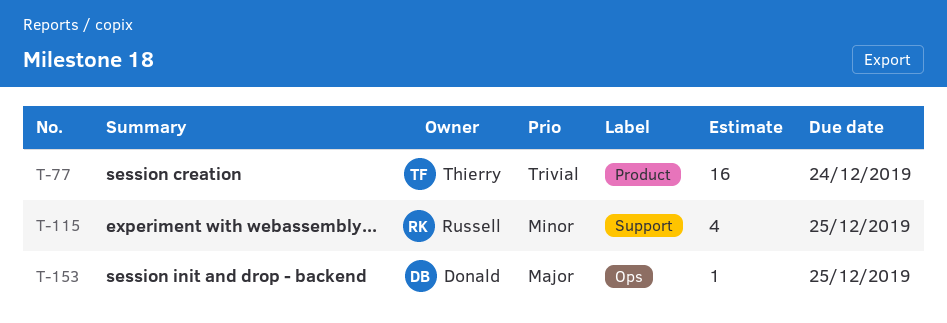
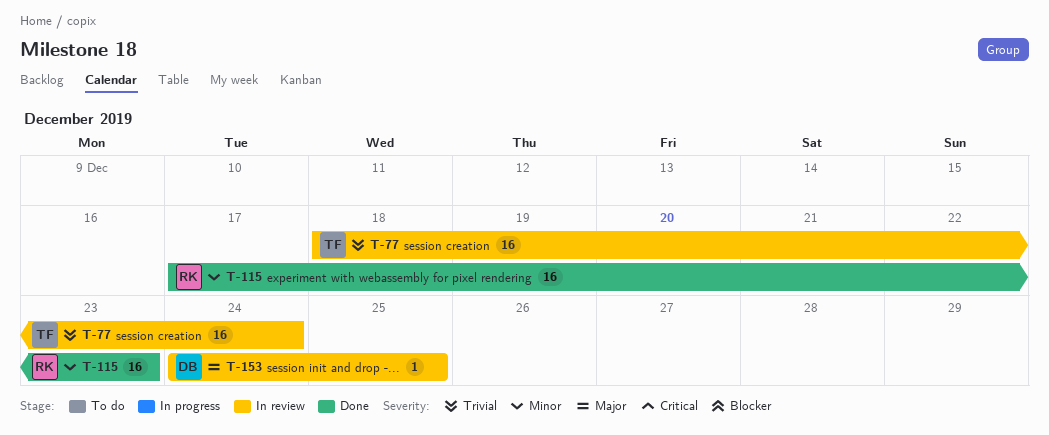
T-115, estimate: 4 -> 16
T-115, due: Dec 25 -> Dec 23

